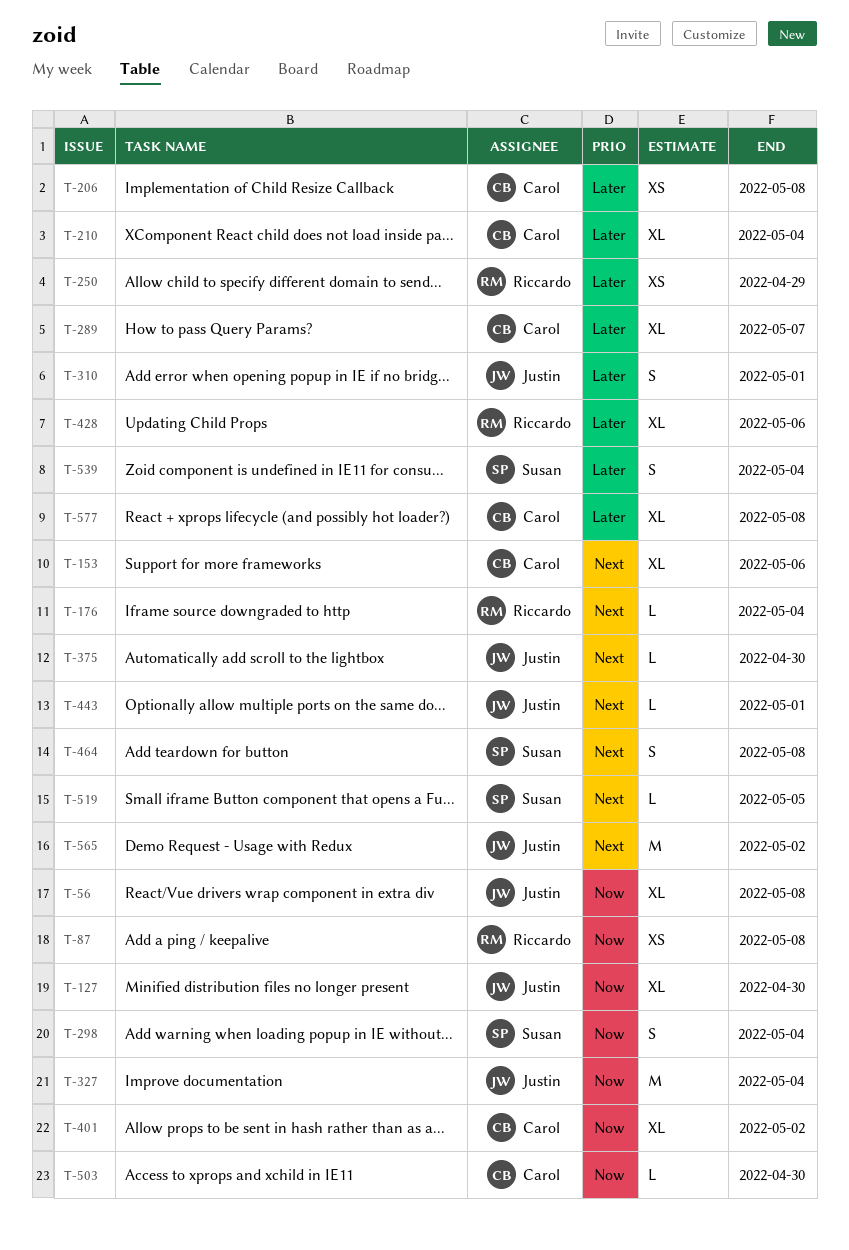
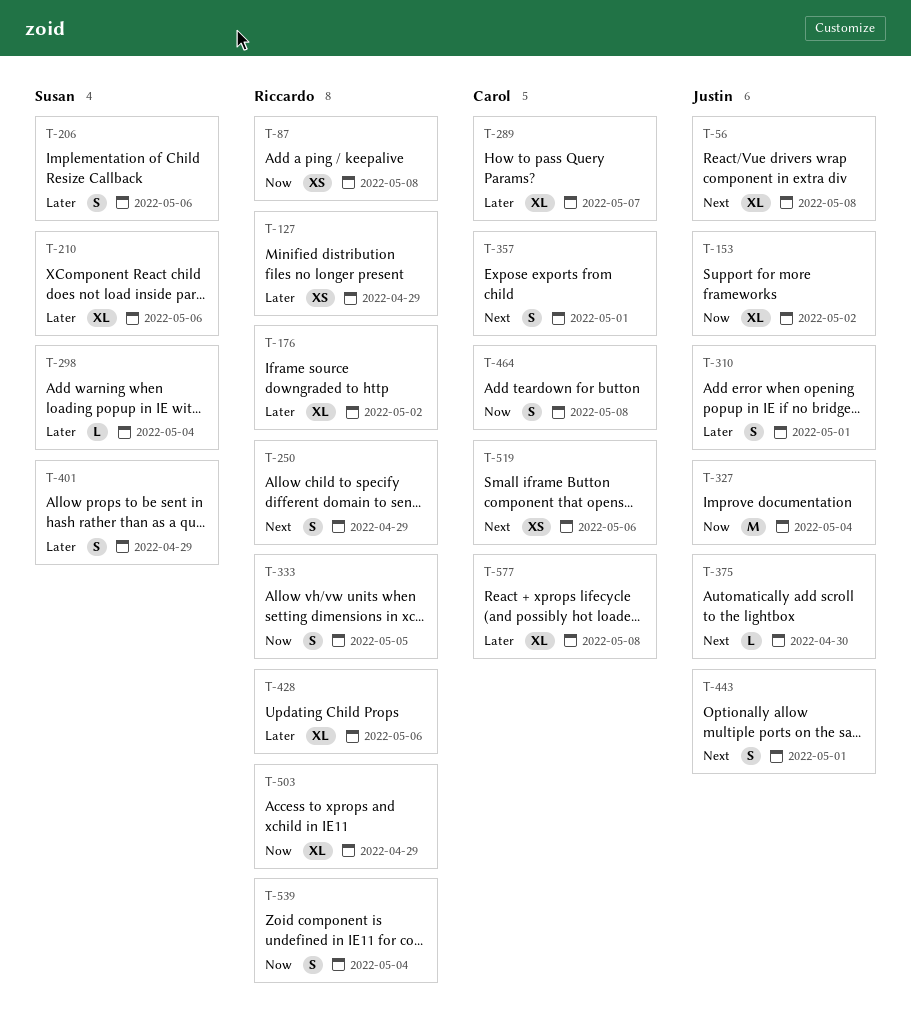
T-56, priority: Now -> Next
T-127, owner: Justin -> Riccardo
T-127, priority: Now -> Later
T-127, estimate: XL -> XS
T-127, due: Apr 30 -> Apr 29
T-153, owner: Carol -> Justin
T-153, priority: Next -> Now
T-153, due: May 6 -> May 2
T-176, priority: Next -> Later
T-176, estimate: L -> XL
T-176, due: May 4 -> May 2
T-206, owner: Carol -> Susan
T-206, estimate: XS -> S
T-206, due: May 8 -> May 6
T-210, owner: Carol -> Susan
T-210, due: May 4 -> May 6
T-250, priority: Later -> Next
T-250, estimate: XS -> S
T-298, priority: Now -> Later
T-298, estimate: S -> L
T-333: none -> present
T-357: none -> present
T-401, owner: Carol -> Susan
T-401, priority: Now -> Later
T-401, estimate: XL -> S
T-401, due: May 2 -> Apr 29
T-443, estimate: L -> S
T-464, owner: Susan -> Carol
T-464, priority: Next -> Now
T-503, owner: Carol -> Riccardo
T-503, estimate: L -> XL
T-503, due: Apr 30 -> Apr 29
T-519, owner: Susan -> Carol
T-519, estimate: L -> XS
T-519, due: May 5 -> May 6
T-539, owner: Susan -> Riccardo
T-539, priority: Later -> Now
T-565: present -> none

